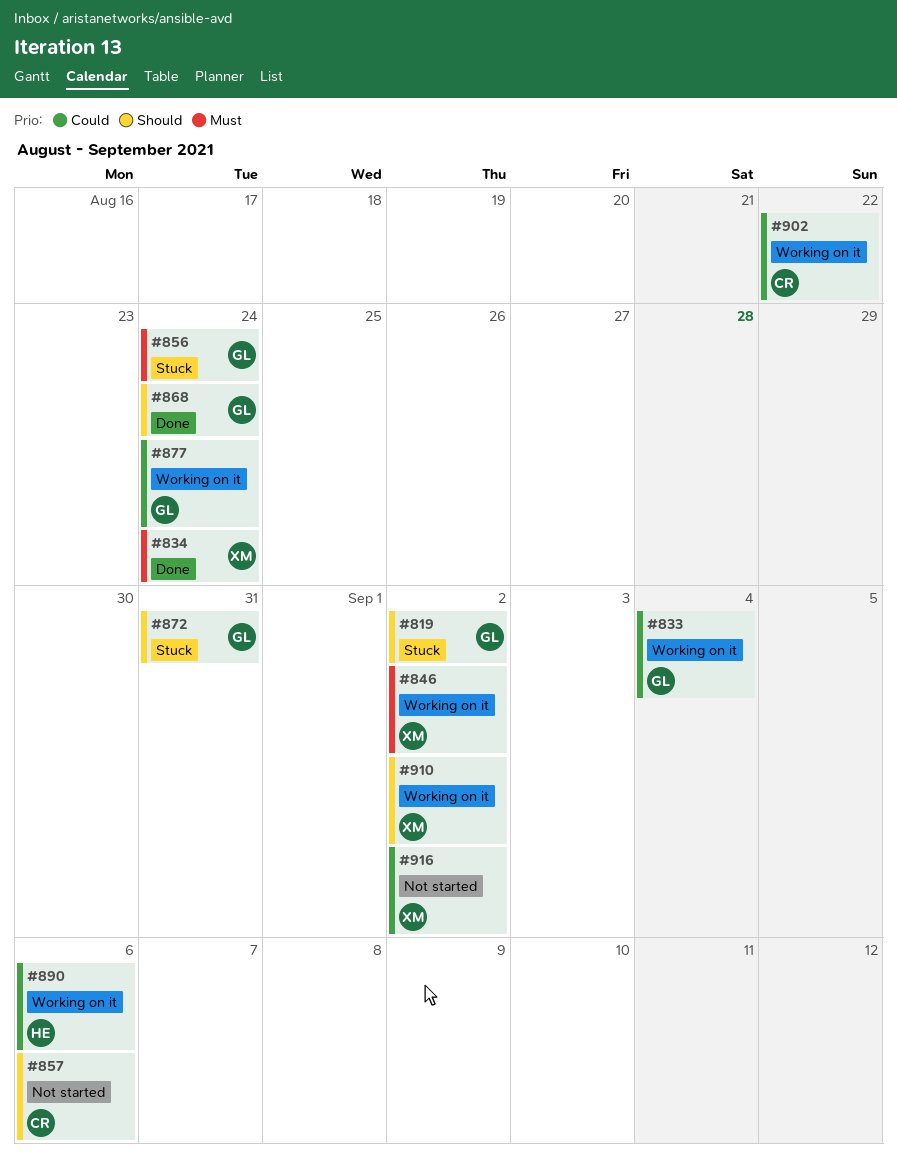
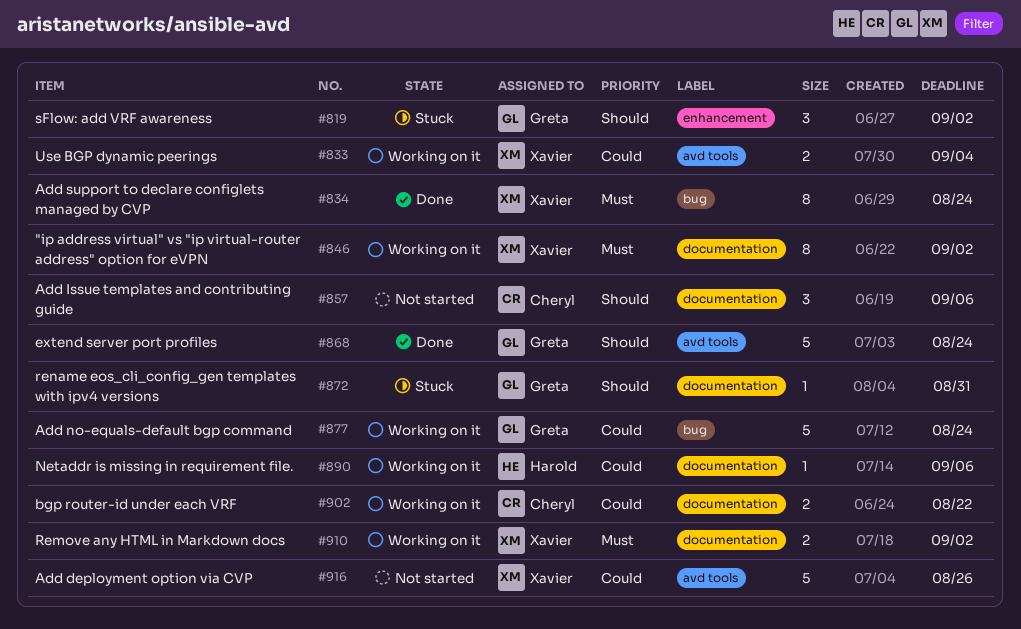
#833, owner: Greta -> Xavier
#856: present -> none
#910, priority: Should -> Must
#916, due: Sep 2 -> Aug 26

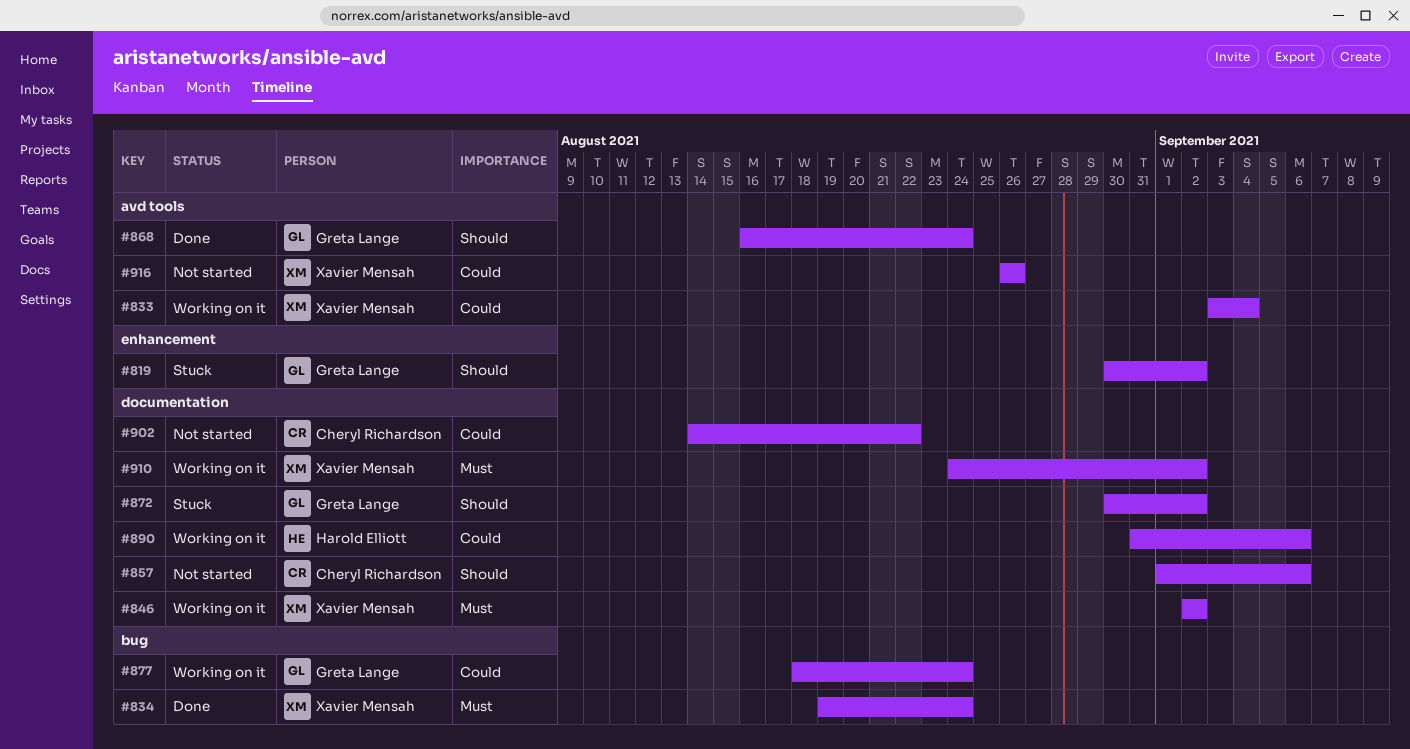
#872, due: Aug 31 -> Sep 2
#902, status: Working on it -> Not started

